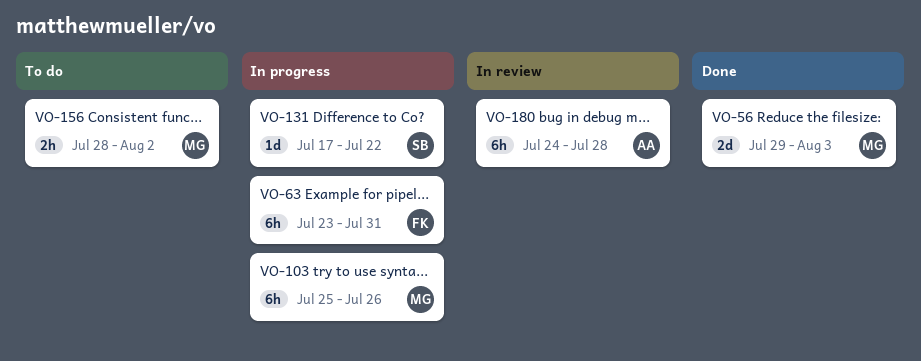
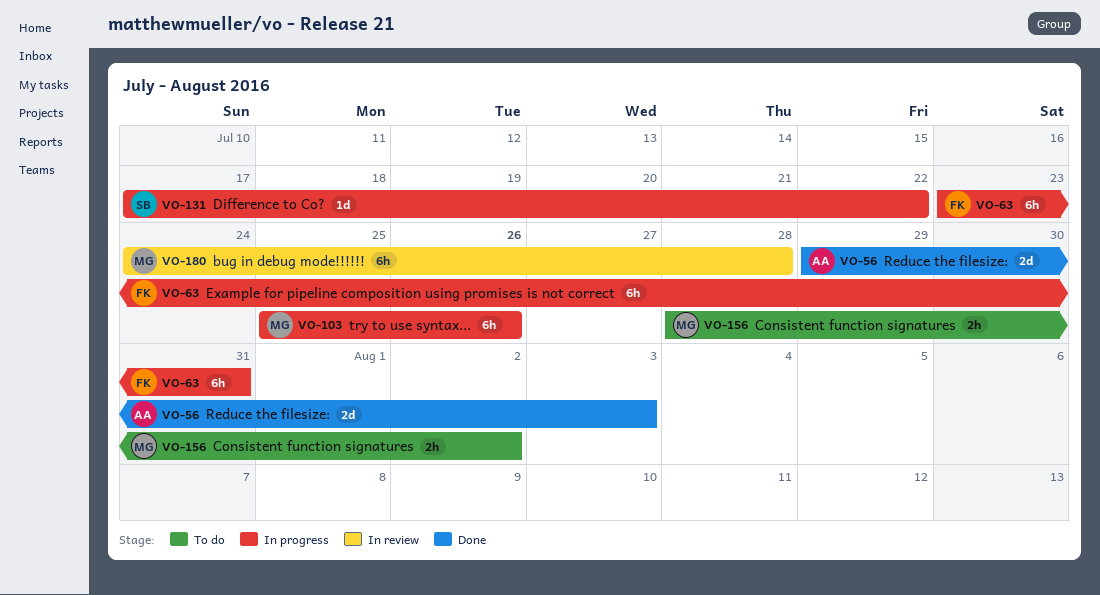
VO-56, owner: MG -> AA
VO-180, owner: AA -> MG

